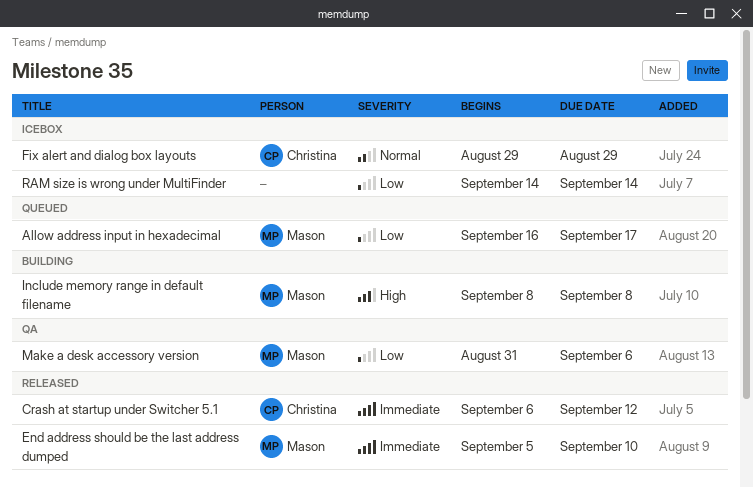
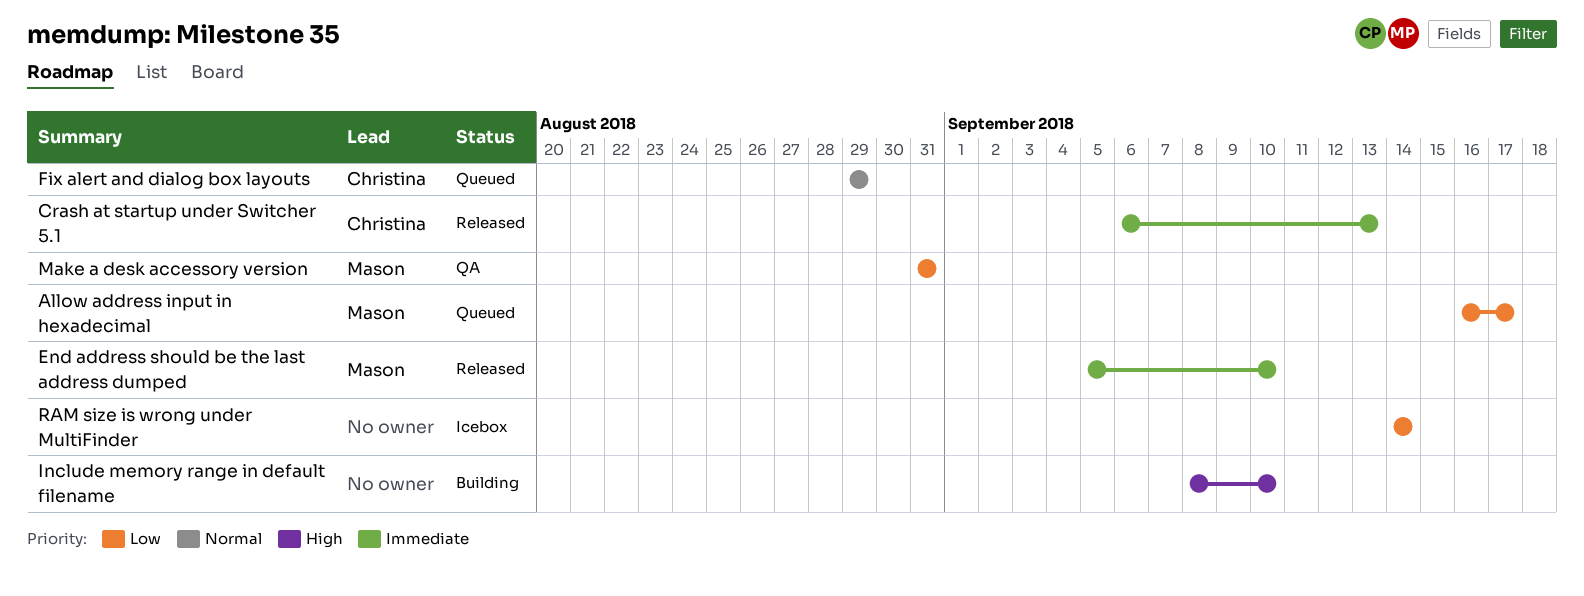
Crash at startup under Switcher 5.1, due: Sep 12 -> Sep 13
Fix alert and dialog box layouts, status: Icebox -> Queued
Include memory range in default filename, owner: Mason -> none
Include memory range in default filename, due: Sep 8 -> Sep 10
Make a desk accessory version, due: Sep 6 -> Aug 31

